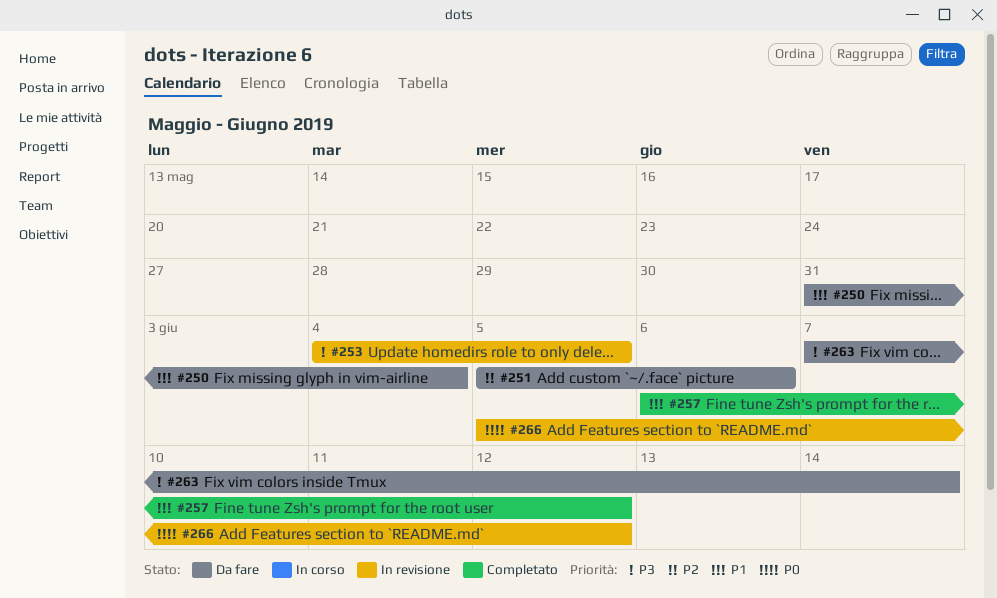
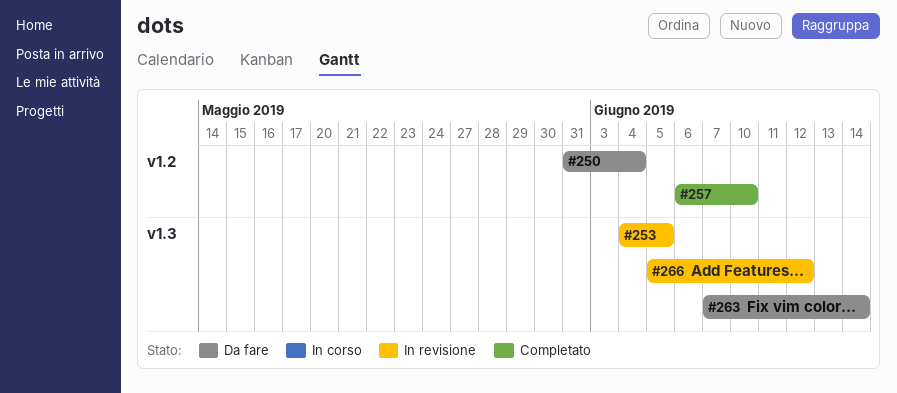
#251: present -> none
#257, due: Jun 12 -> Jun 10

